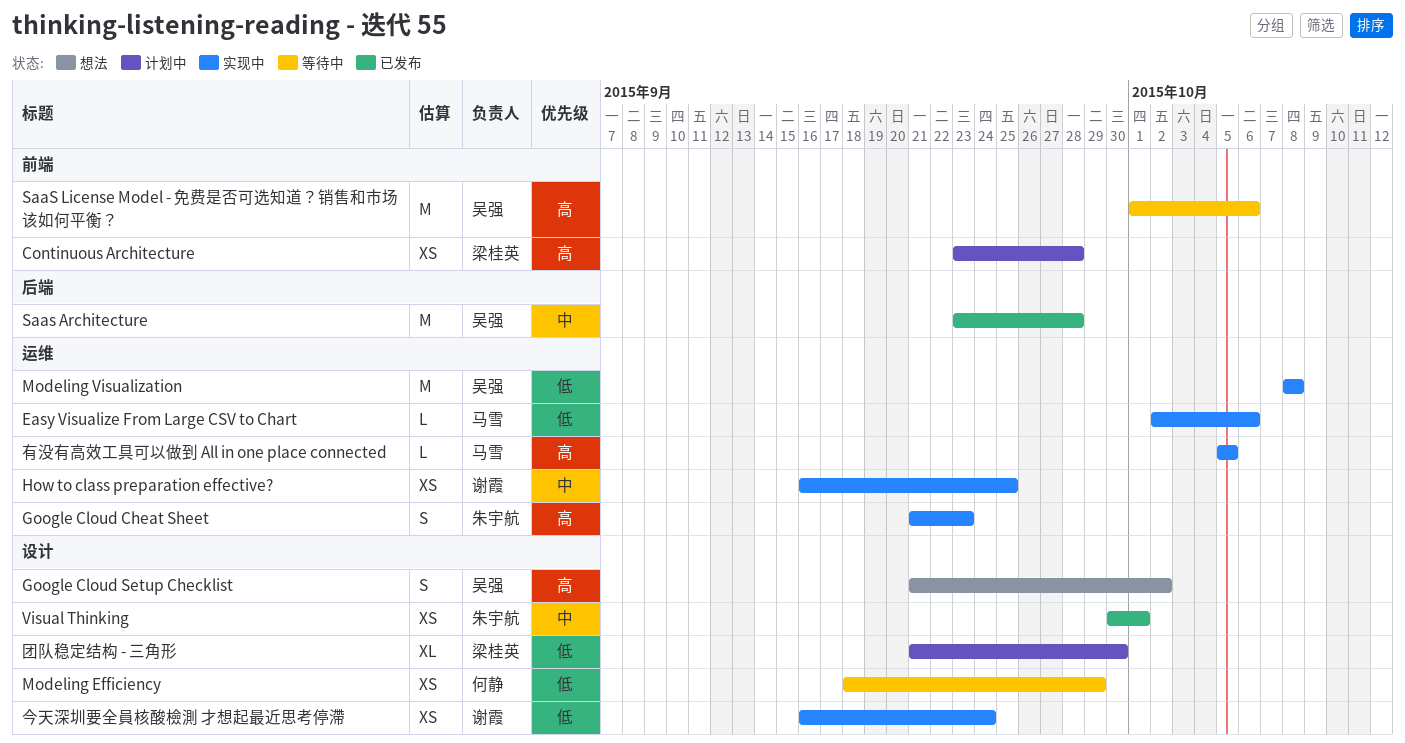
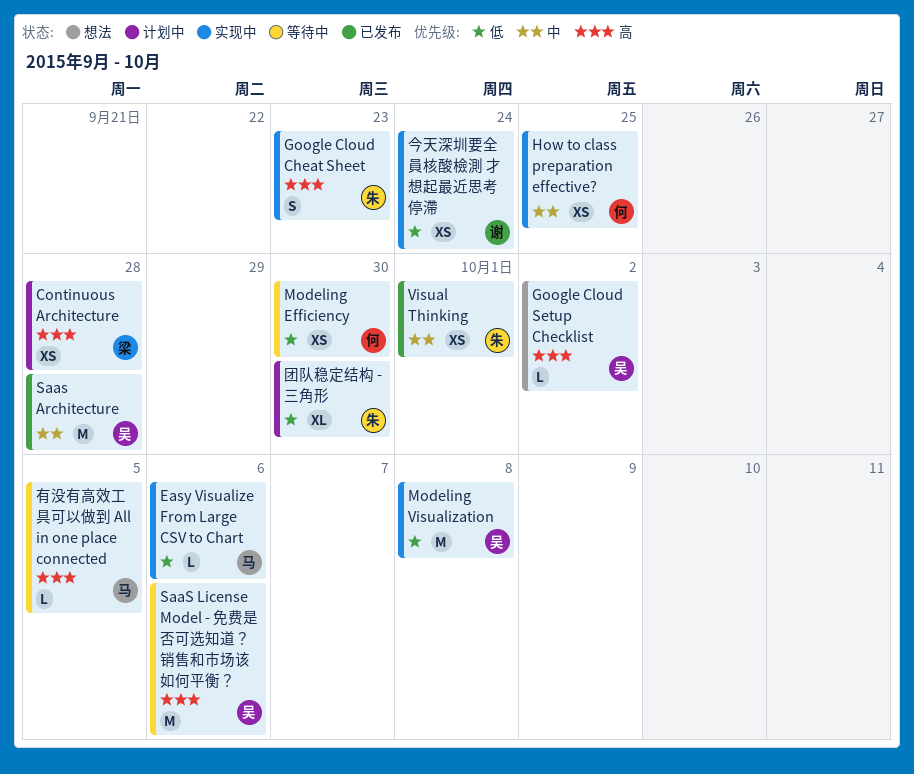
Google Cloud Setup Checklist, estimate: S -> L
How to class preparation effective?, owner: 谢霞 -> 何静
Modeling Efficiency, due: Sep 29 -> Sep 30
团队稳定结构 - 三角形, owner: 梁桂英 -> 朱宇航
有没有高效工具可以做到 All in one place connected, status: 实现中 -> 等待中

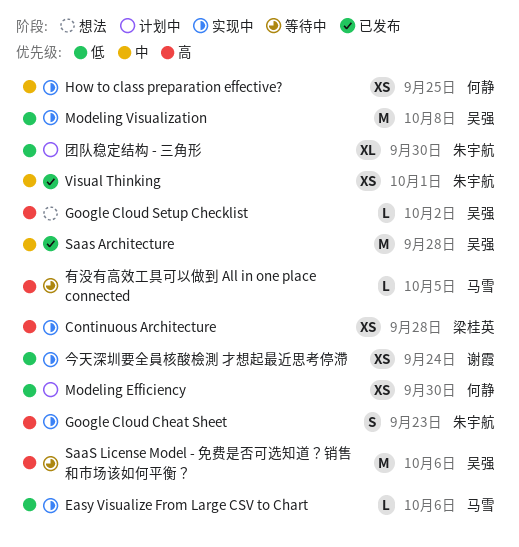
Continuous Architecture, status: 计划中 -> 实现中
Modeling Efficiency, status: 等待中 -> 计划中

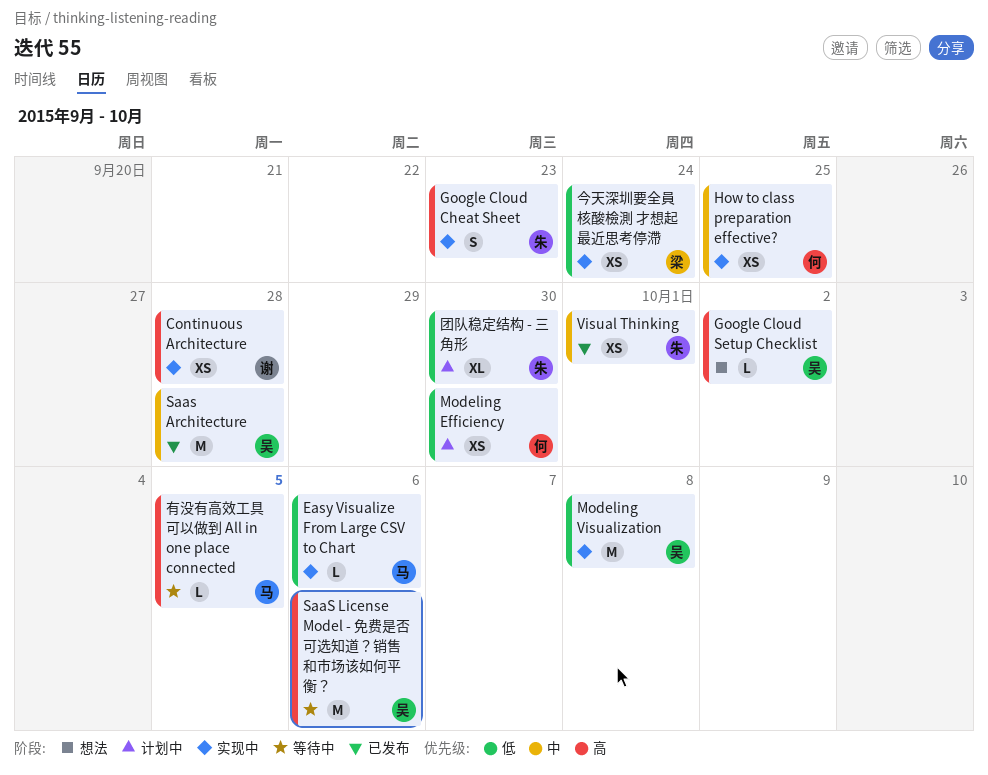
Continuous Architecture, owner: 梁桂英 -> 谢霞
今天深圳要全員核酸檢測 才想起最近思考停滯, owner: 谢霞 -> 梁桂英

